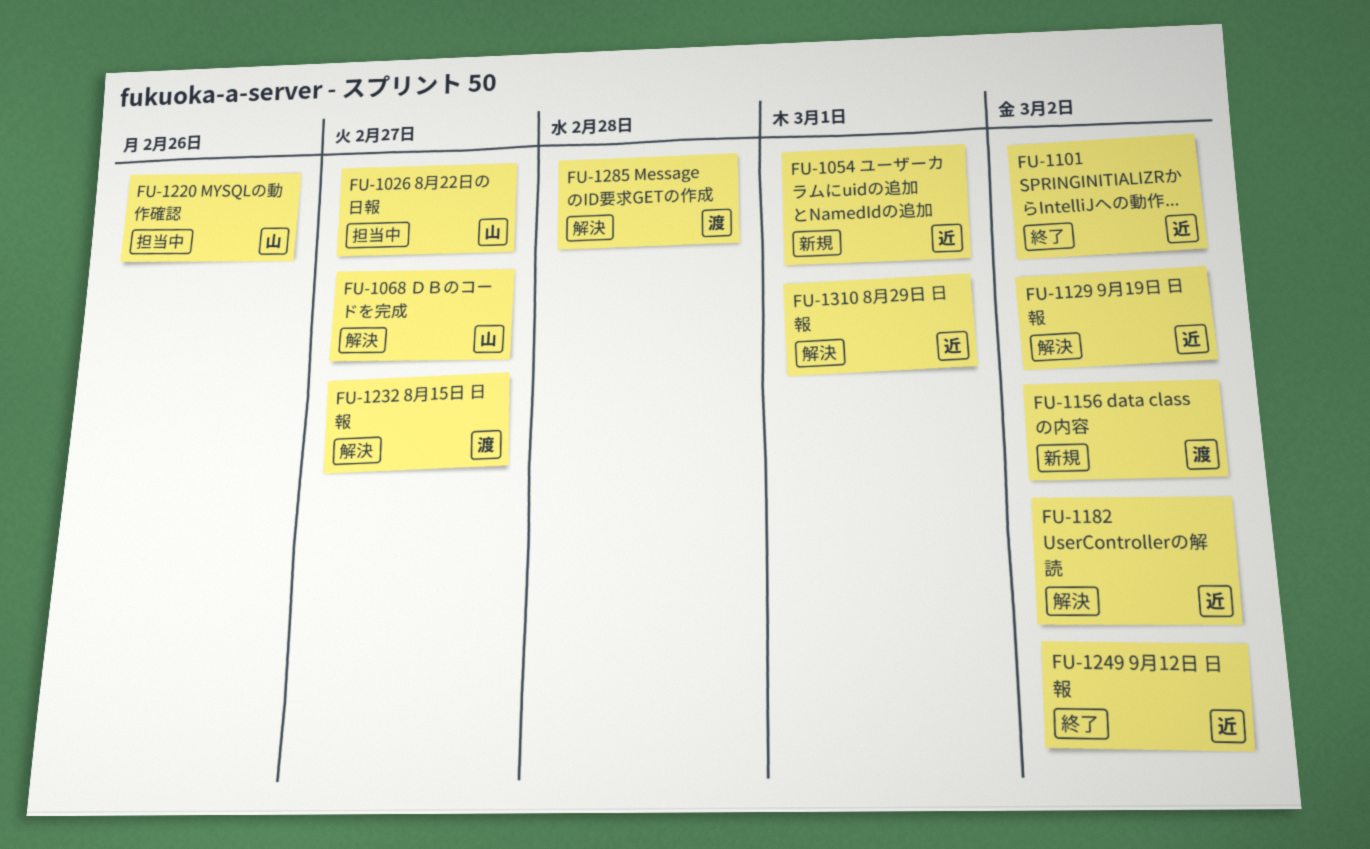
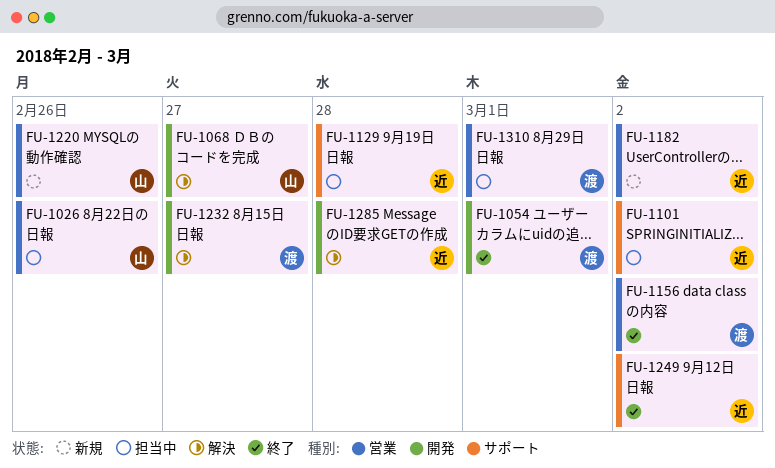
FU-1026, due: Feb 27 -> Feb 26
FU-1054, status: 新規 -> 終了
FU-1054, owner: 近 -> 渡
FU-1101, status: 終了 -> 担当中
FU-1129, status: 解決 -> 担当中
FU-1129, due: Mar 2 -> Feb 28
FU-1156, status: 新規 -> 終了
FU-1182, status: 解決 -> 新規
FU-1220, status: 担当中 -> 新規
FU-1285, owner: 渡 -> 近
FU-1310, status: 解決 -> 担当中
FU-1310, owner: 近 -> 渡

